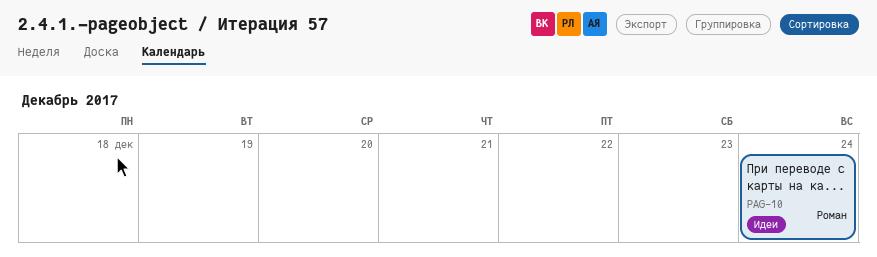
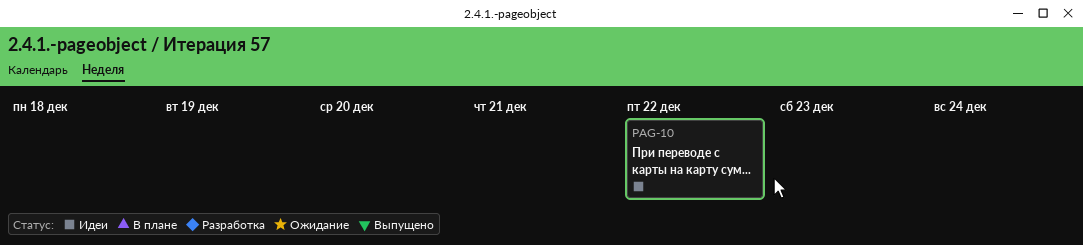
PAG-10, due: Dec 24 -> Dec 22

